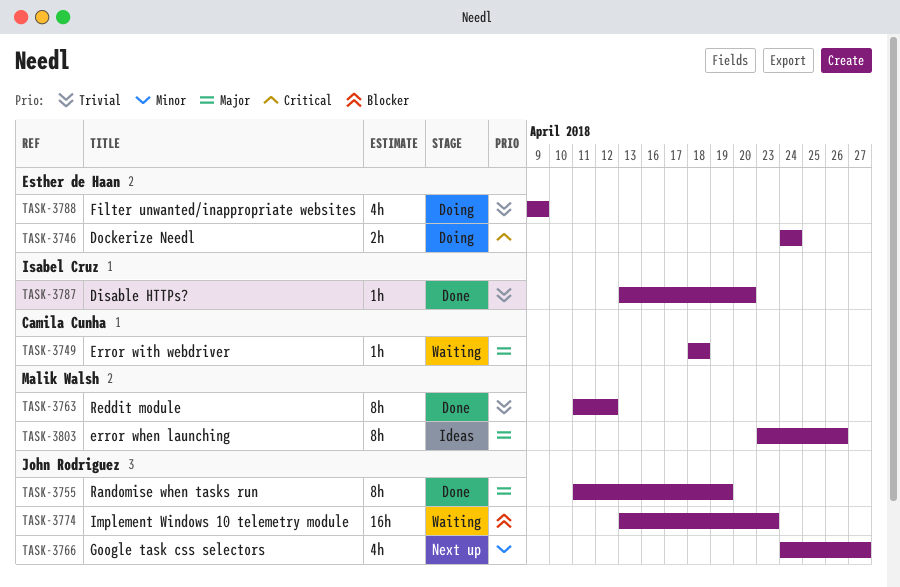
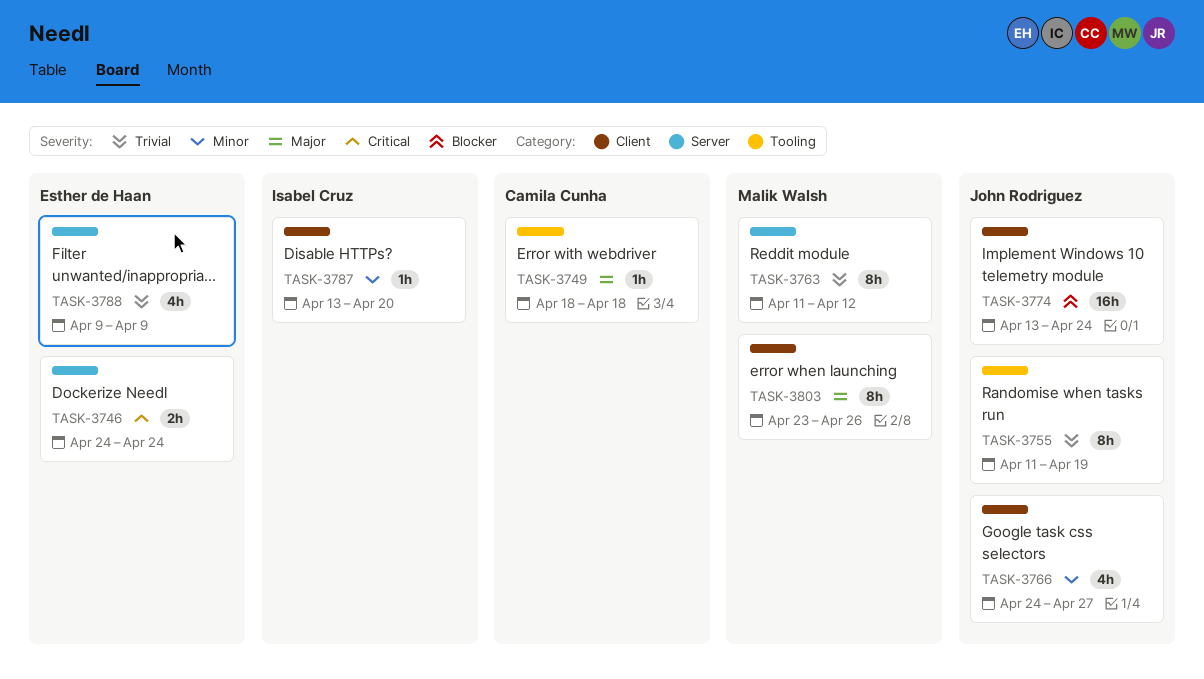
TASK-3755, priority: Major -> Trivial
TASK-3774, due: Apr 23 -> Apr 24
TASK-3787, priority: Trivial -> Minor

